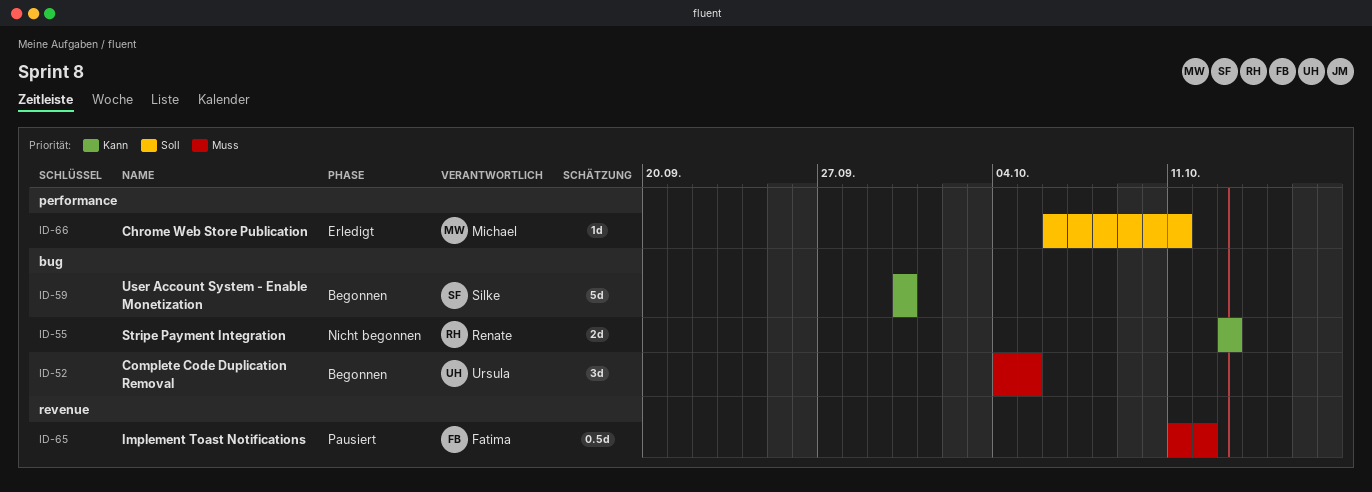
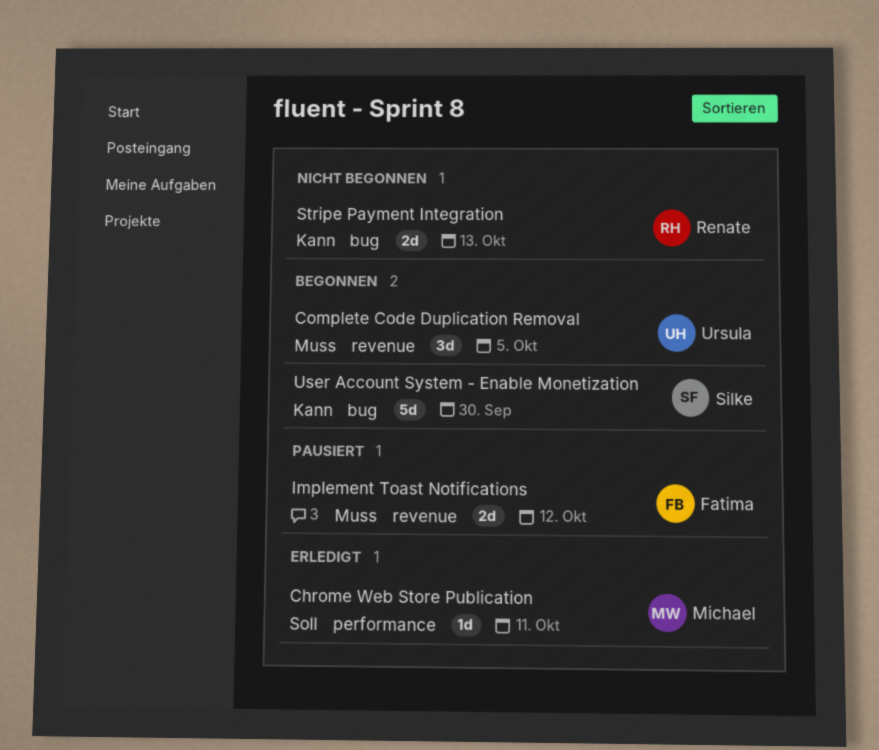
Complete Code Duplication Removal, label: bug -> revenue
Implement Toast Notifications, estimate: 0.5d -> 2d

